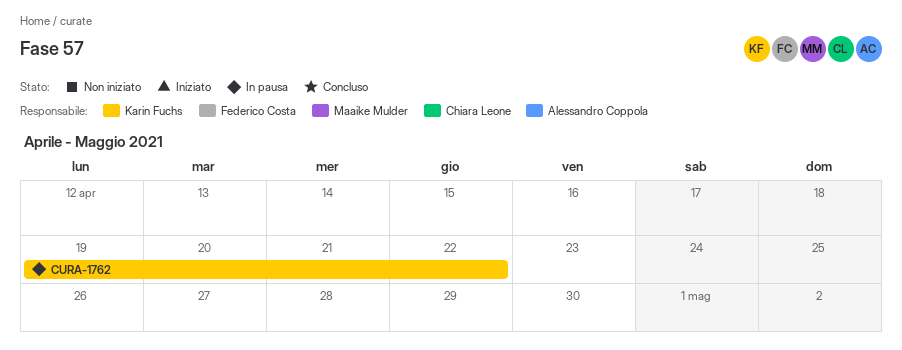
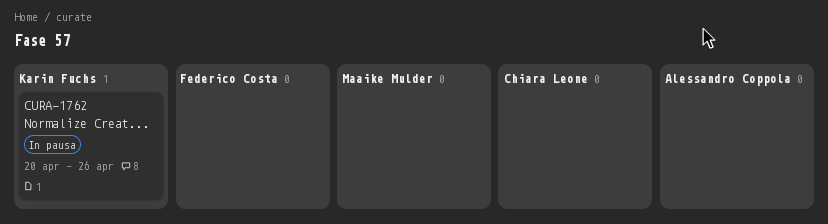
CURA-1762, start: Apr 19 -> Apr 20
CURA-1762, due: Apr 22 -> Apr 26

